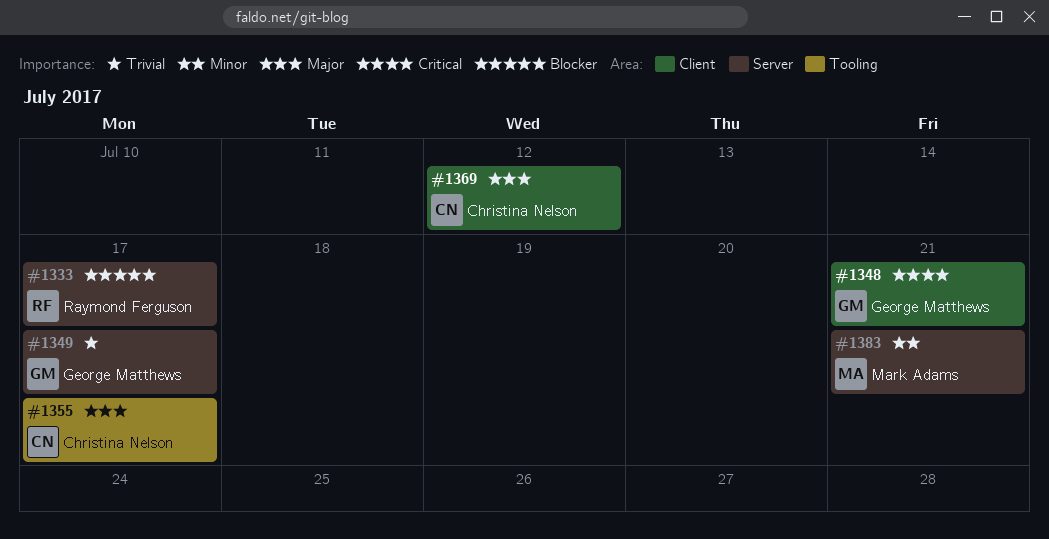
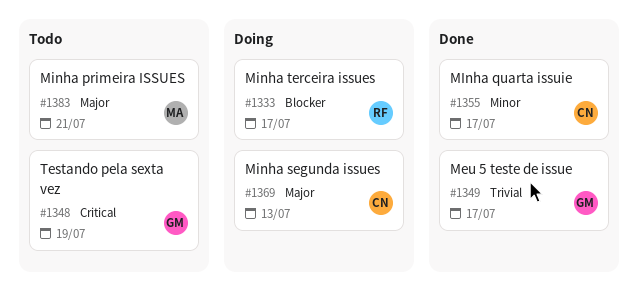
#1348, due: Jul 21 -> Jul 19
#1355, priority: Major -> Minor
#1369, due: Jul 12 -> Jul 13
#1383, priority: Minor -> Major

